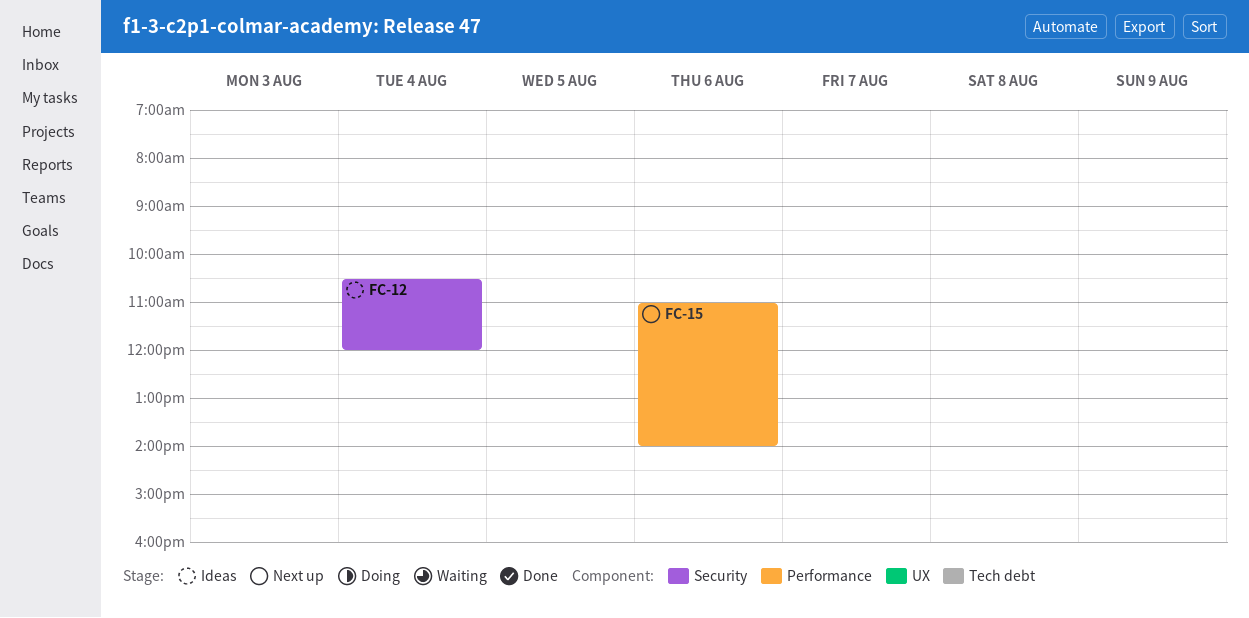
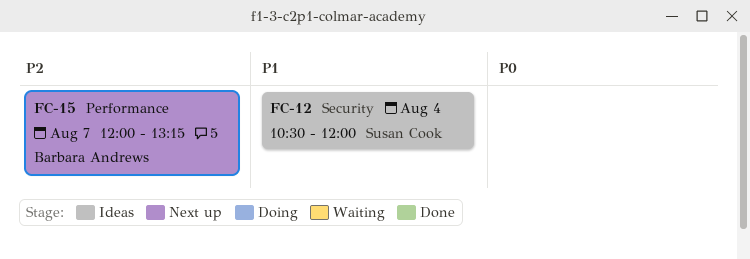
FC-15, day: Aug 6 -> Aug 7
FC-15, begins: 11:00 -> 12:00
FC-15, ends: 14:00 -> 13:15

